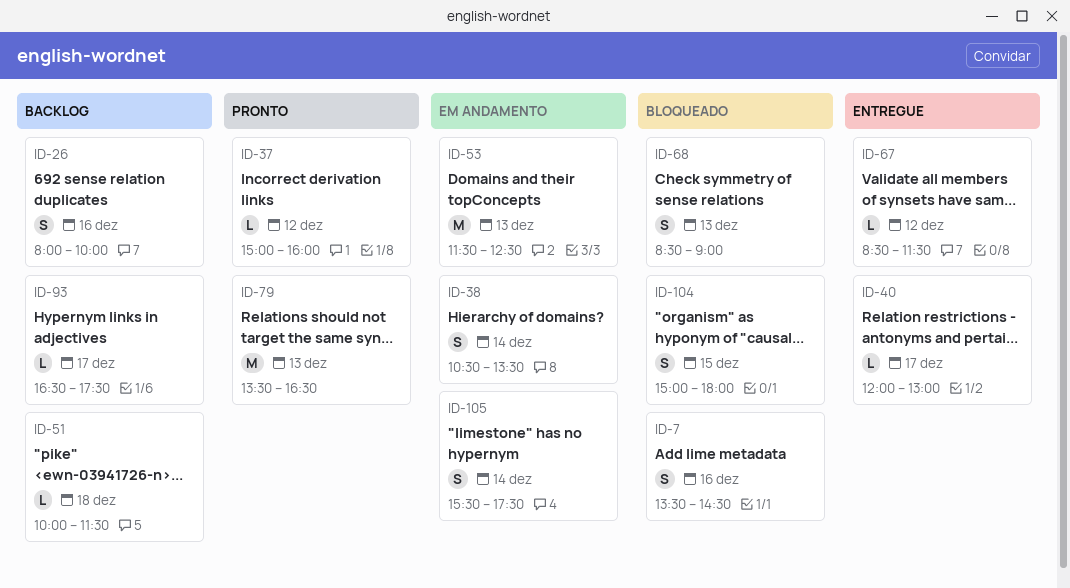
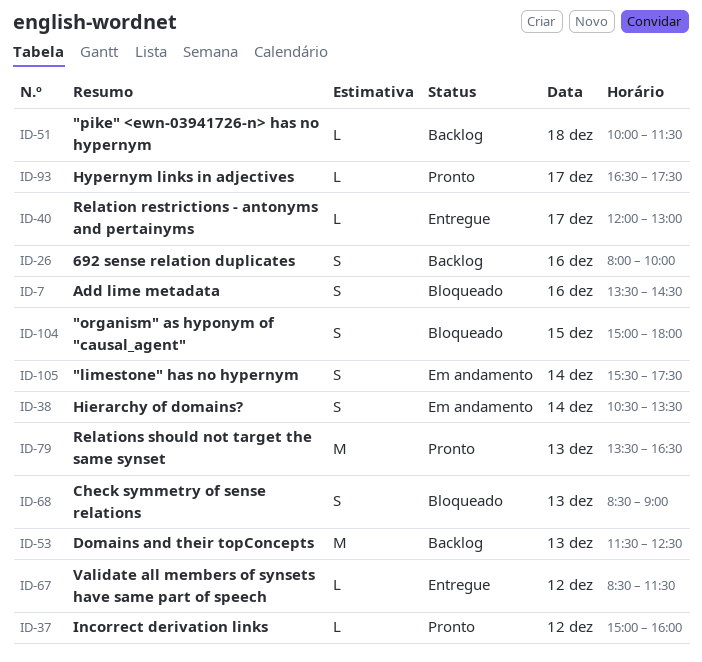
ID-53, status: Em andamento -> Backlog
ID-93, status: Backlog -> Pronto

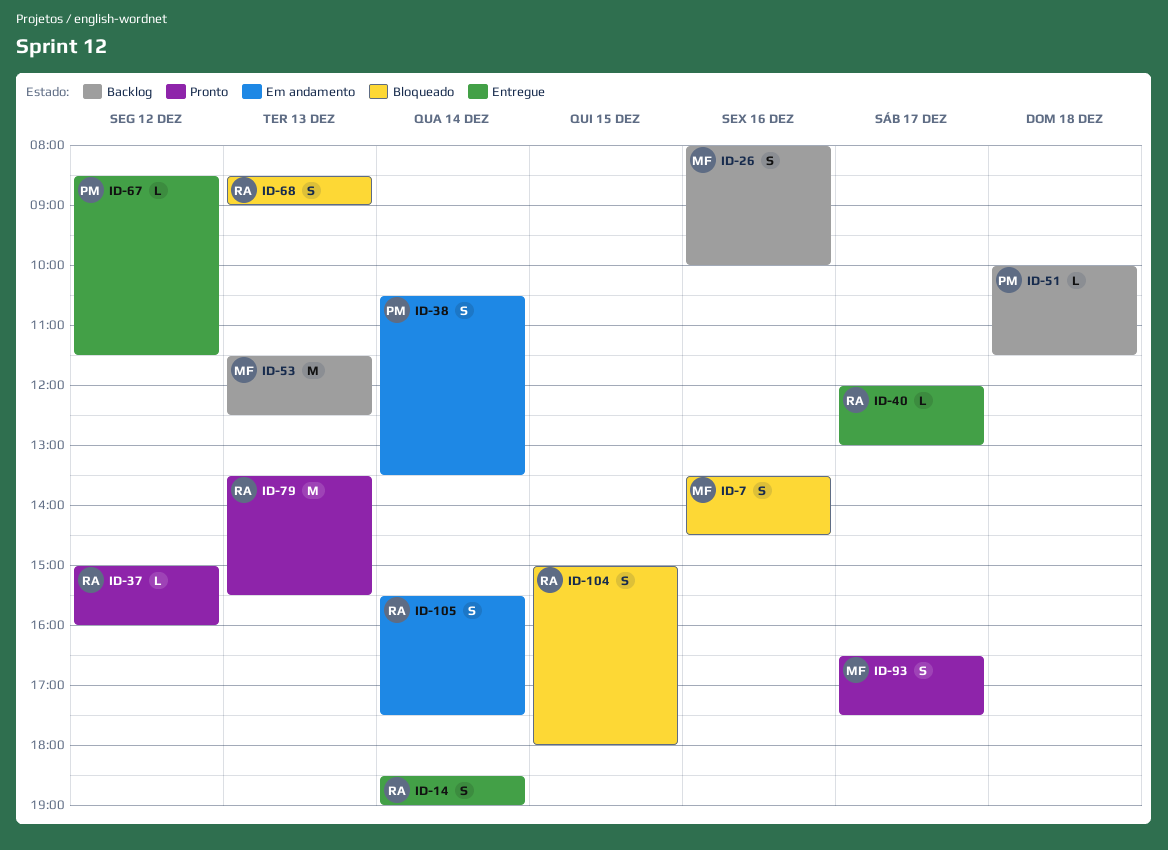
ID-14: none -> present
ID-79, ends: 16:30 -> 15:30
ID-93, estimate: L -> S

